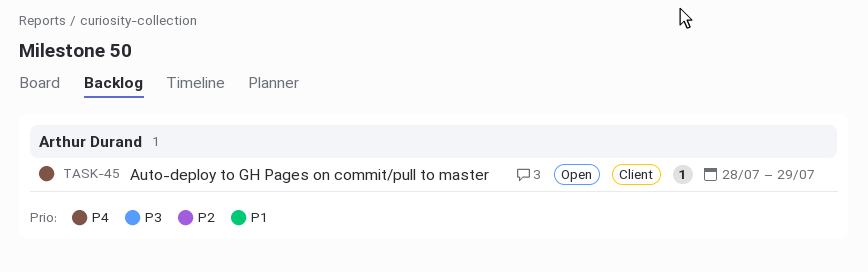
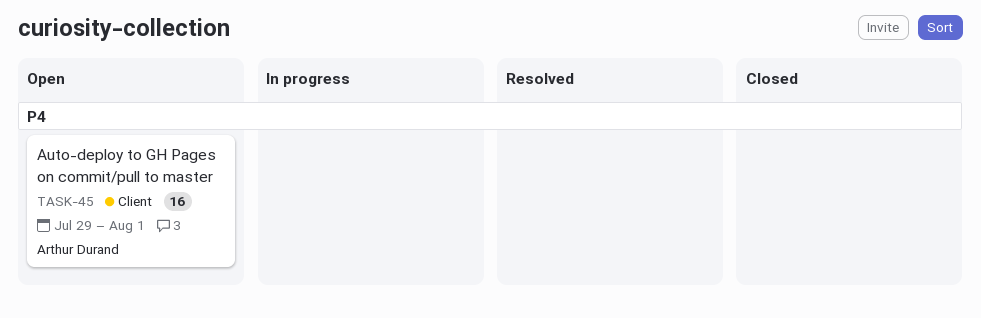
TASK-45, estimate: 1 -> 16
TASK-45, start: Jul 28 -> Jul 29
TASK-45, due: Jul 29 -> Aug 1

